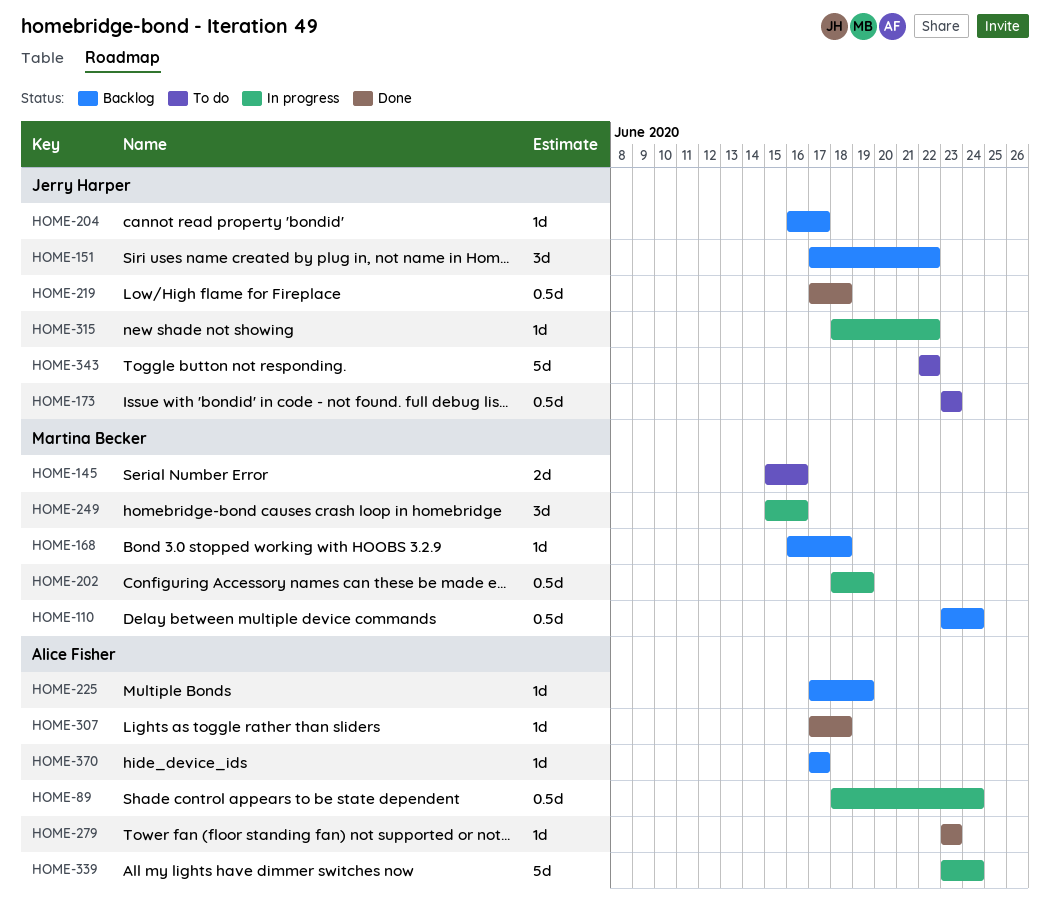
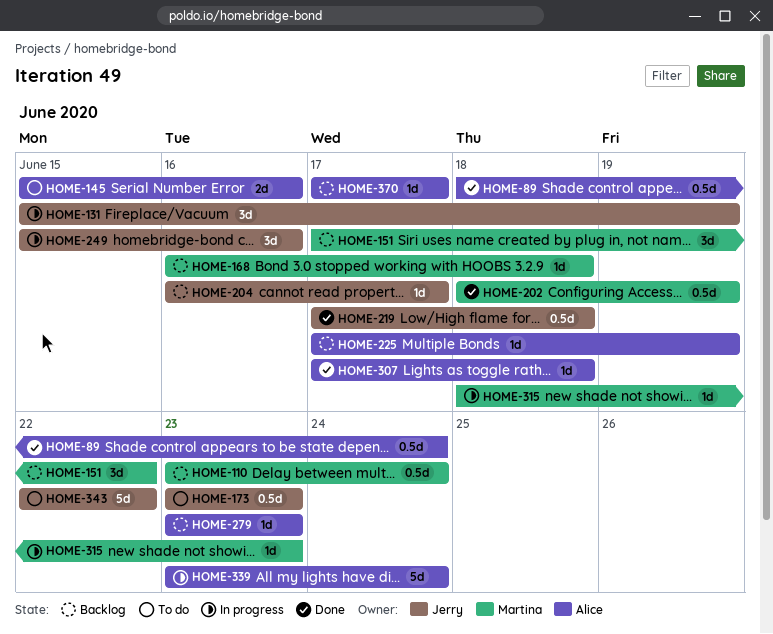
HOME-89, status: In progress -> Done
HOME-131: none -> present
HOME-145, owner: Martina Becker -> Alice Fisher
HOME-151, owner: Jerry Harper -> Martina Becker
HOME-202, status: In progress -> Done
HOME-249, owner: Martina Becker -> Jerry Harper
HOME-279, status: Done -> Backlog
HOME-315, owner: Jerry Harper -> Martina Becker
HOME-315, due: Jun 22 -> Jun 23

